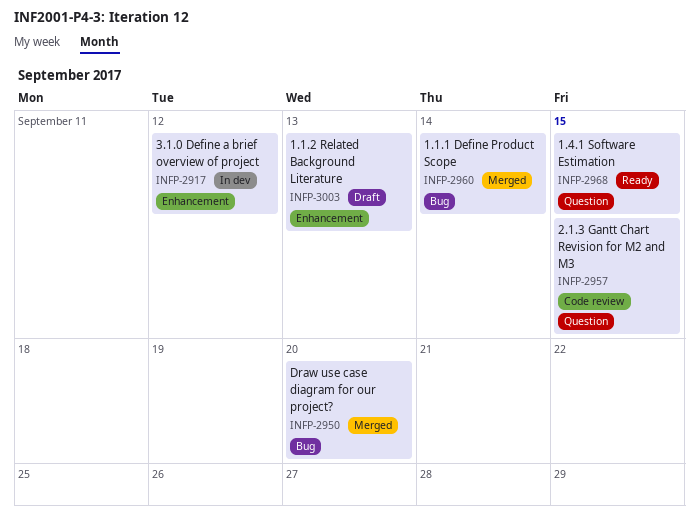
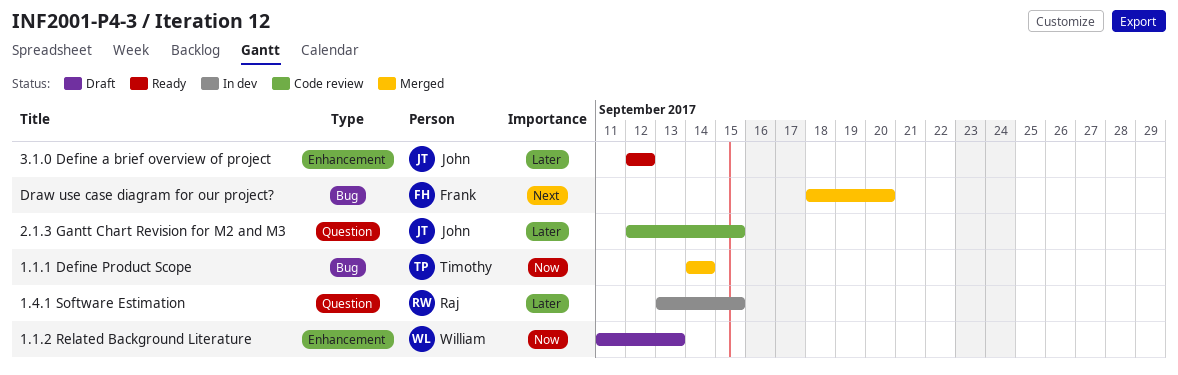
1.4.1 Software Estimation, status: Ready -> In dev
3.1.0 Define a brief overview of project, status: In dev -> Ready

